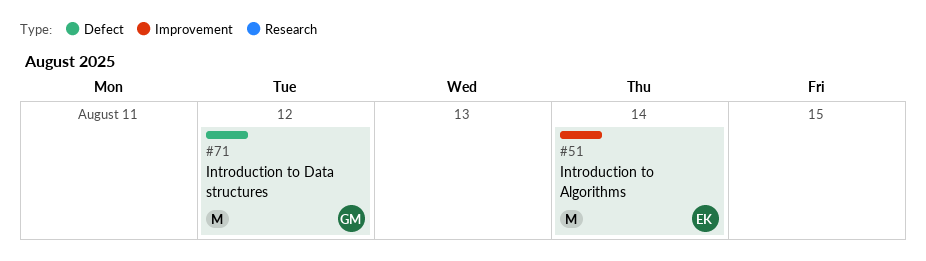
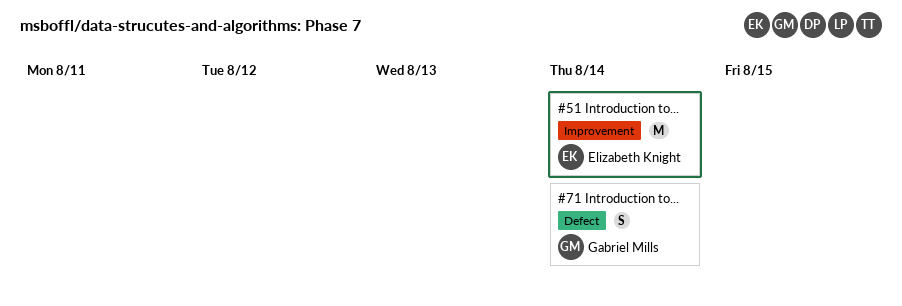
#71, estimate: M -> S
#71, due: Aug 12 -> Aug 14

